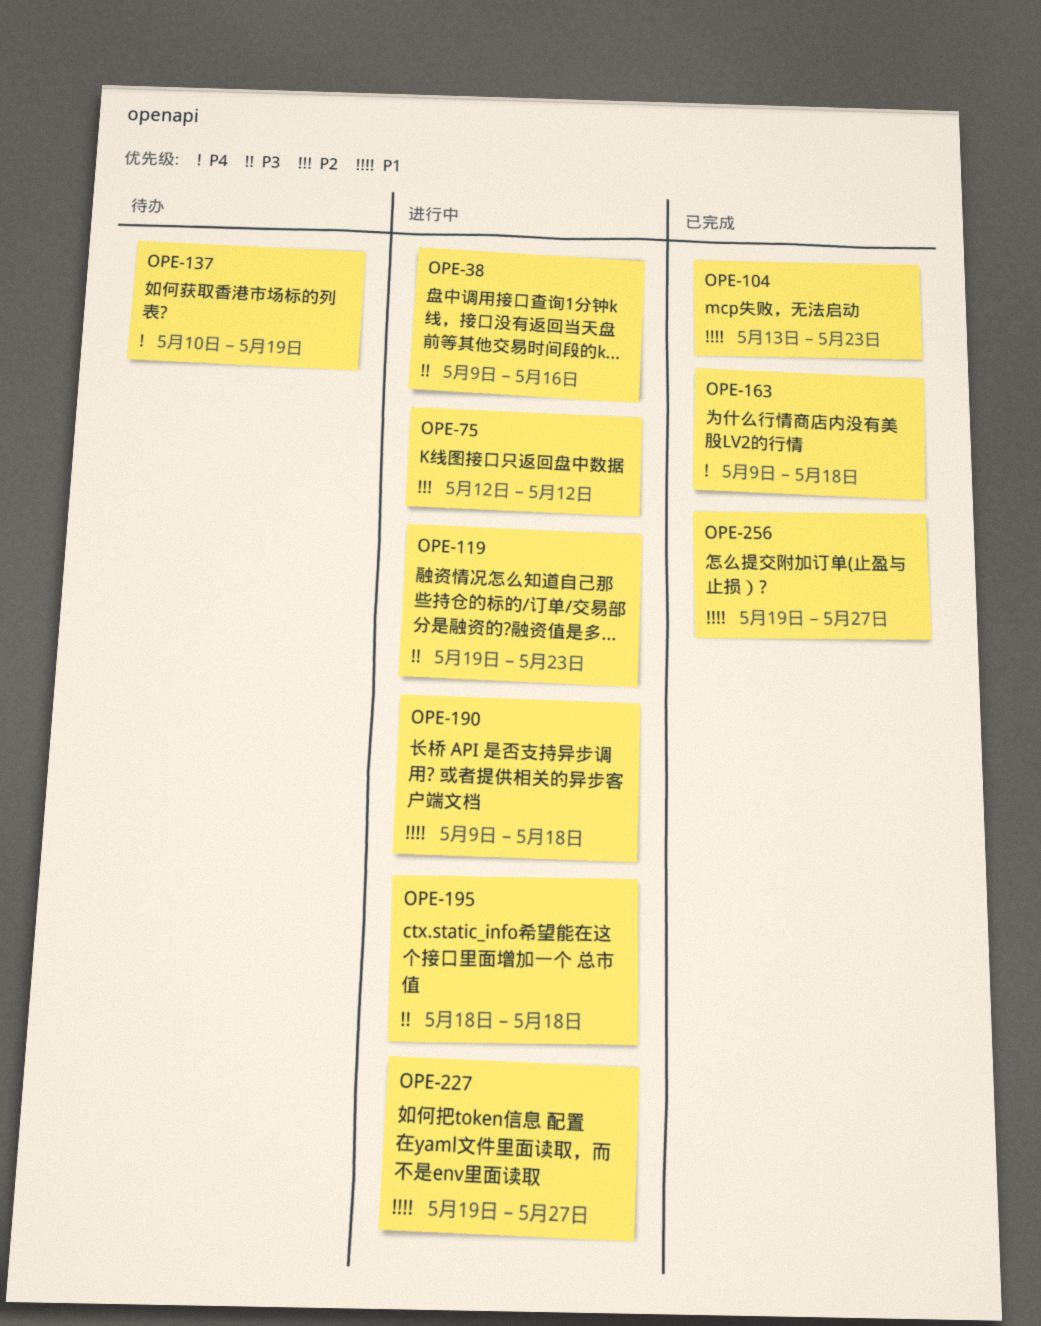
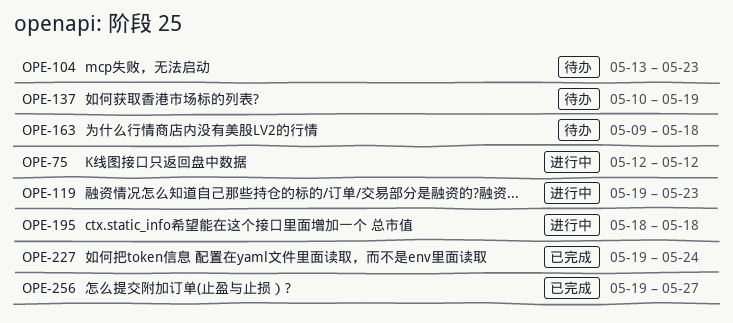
OPE-38: present -> none
OPE-104, status: 已完成 -> 待办
OPE-163, status: 已完成 -> 待办
OPE-190: present -> none
OPE-227, status: 进行中 -> 已完成
OPE-227, due: May 27 -> May 24

